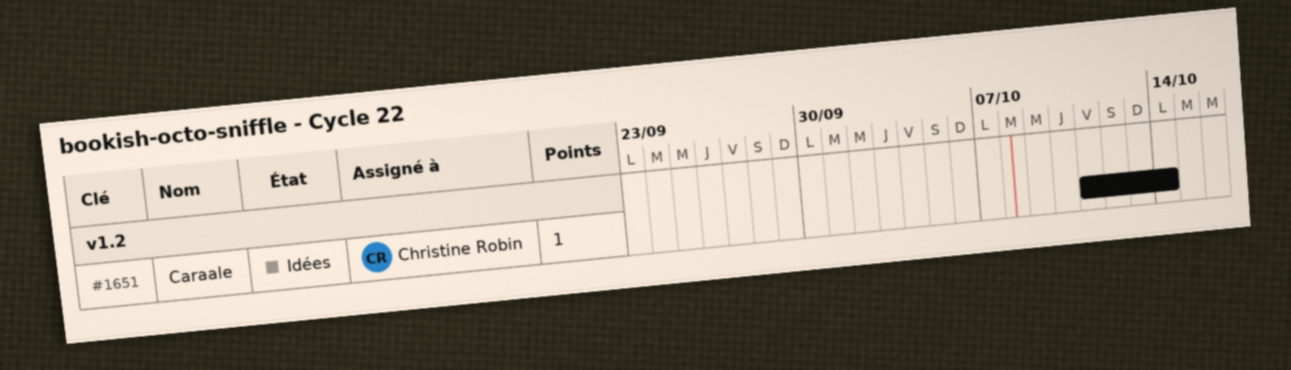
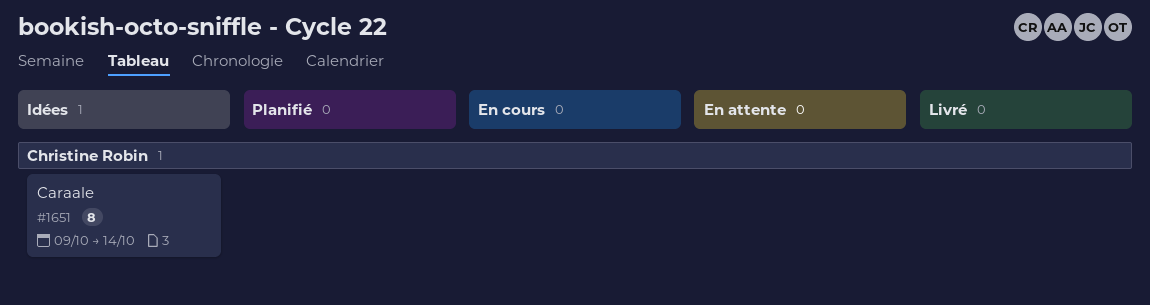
#1651, estimate: 1 -> 8
#1651, start: Oct 11 -> Oct 9

